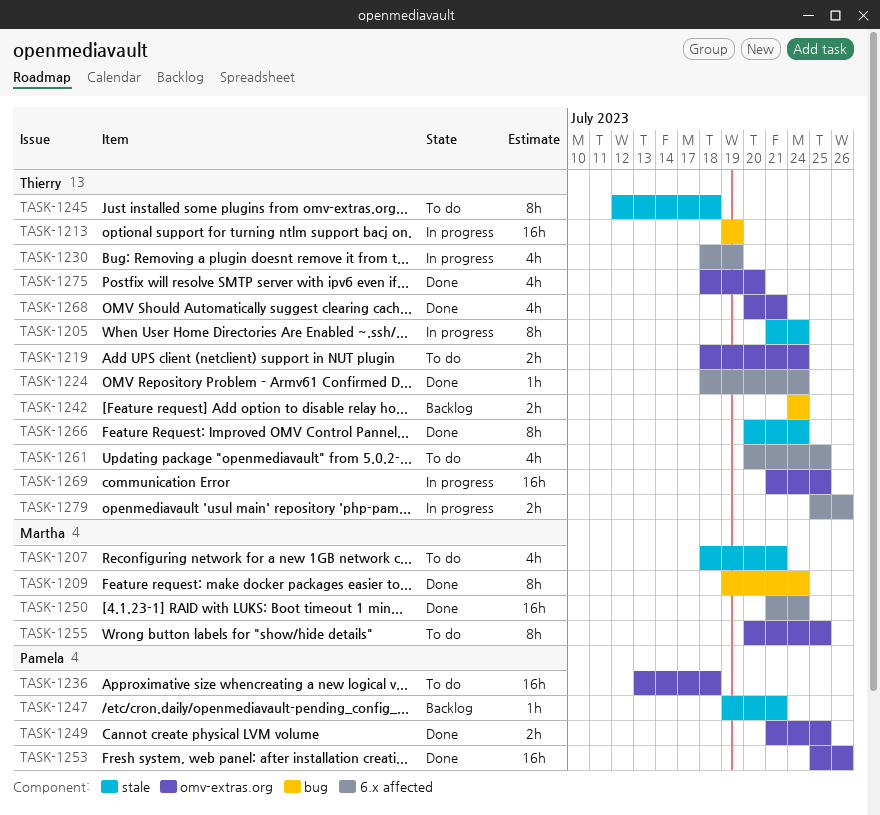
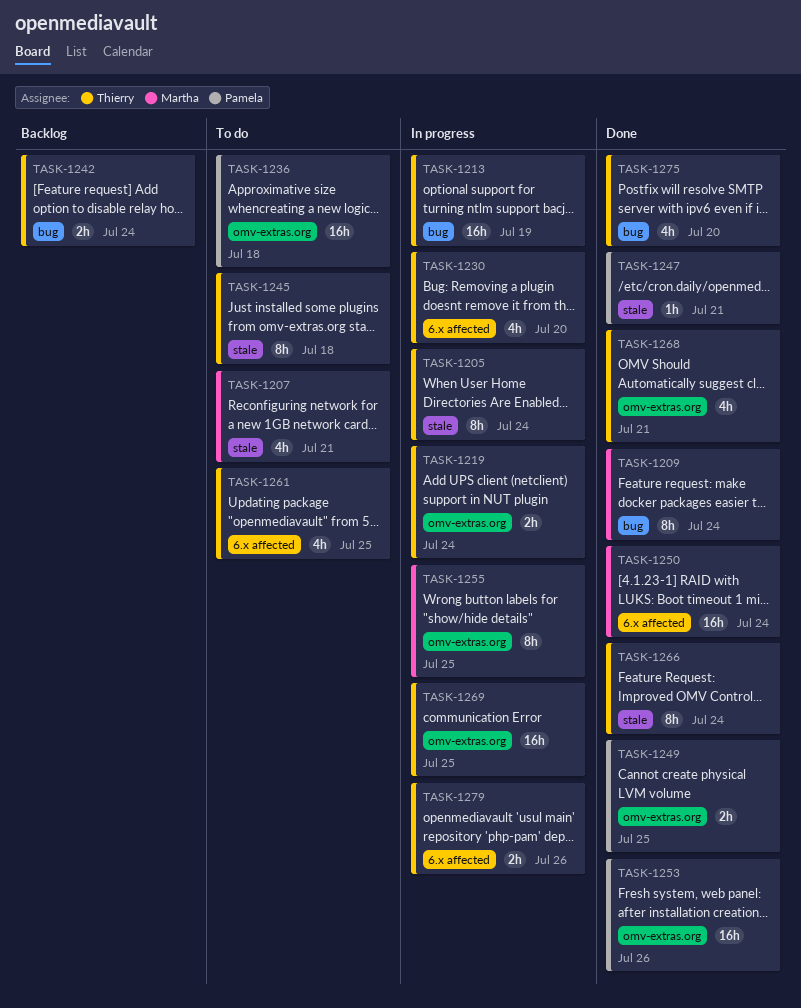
TASK-1219, status: To do -> In progress
TASK-1224: present -> none
TASK-1230, due: Jul 19 -> Jul 20
TASK-1247, status: Backlog -> Done
TASK-1255, status: To do -> In progress
TASK-1275, label: omv-extras.org -> bug

